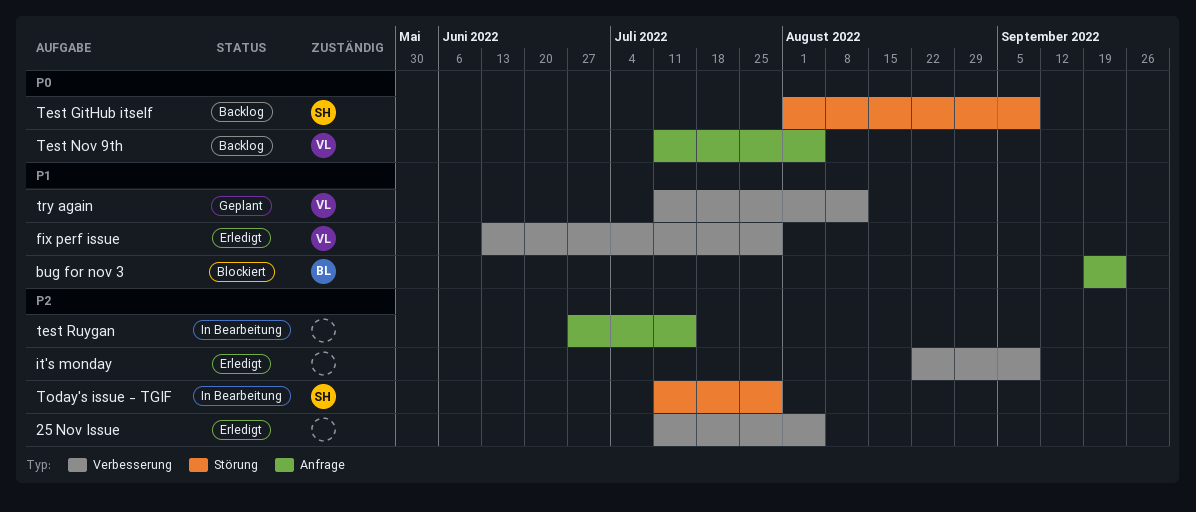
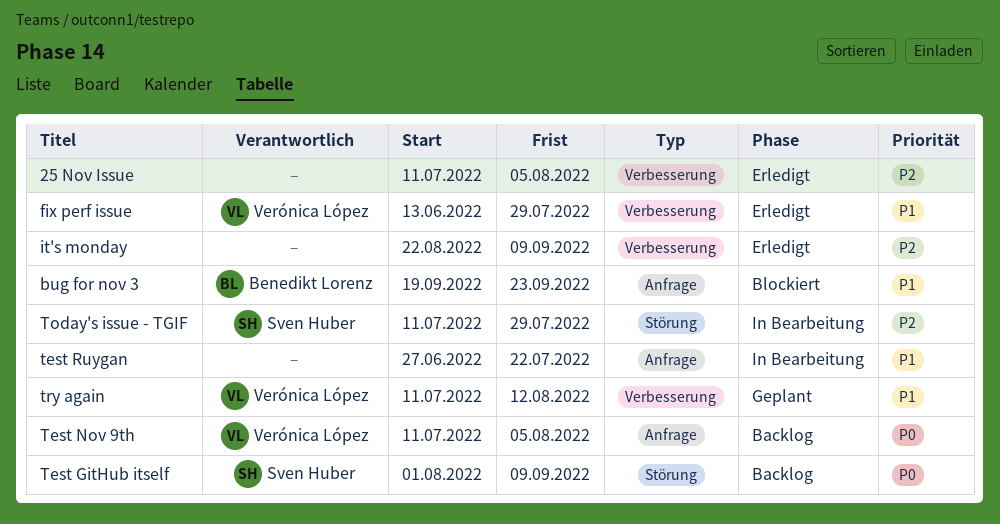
test Ruygan, priority: P2 -> P1
test Ruygan, due: Jul 15 -> Jul 22

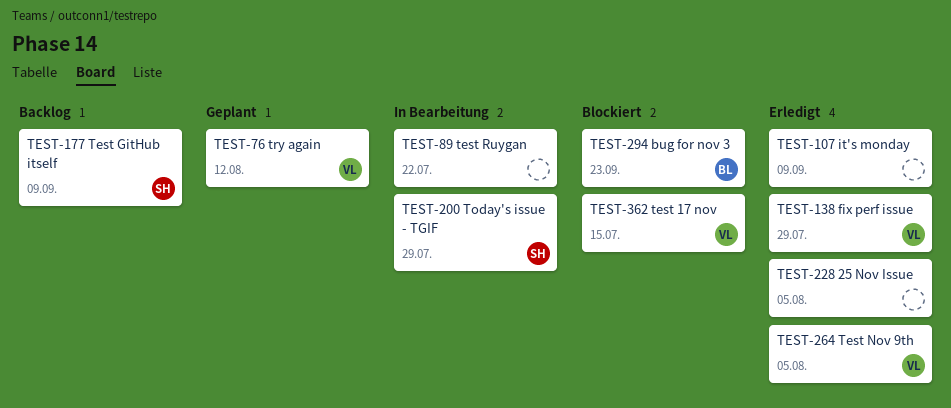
test 17 nov: none -> present
Test Nov 9th, status: Backlog -> Erledigt

